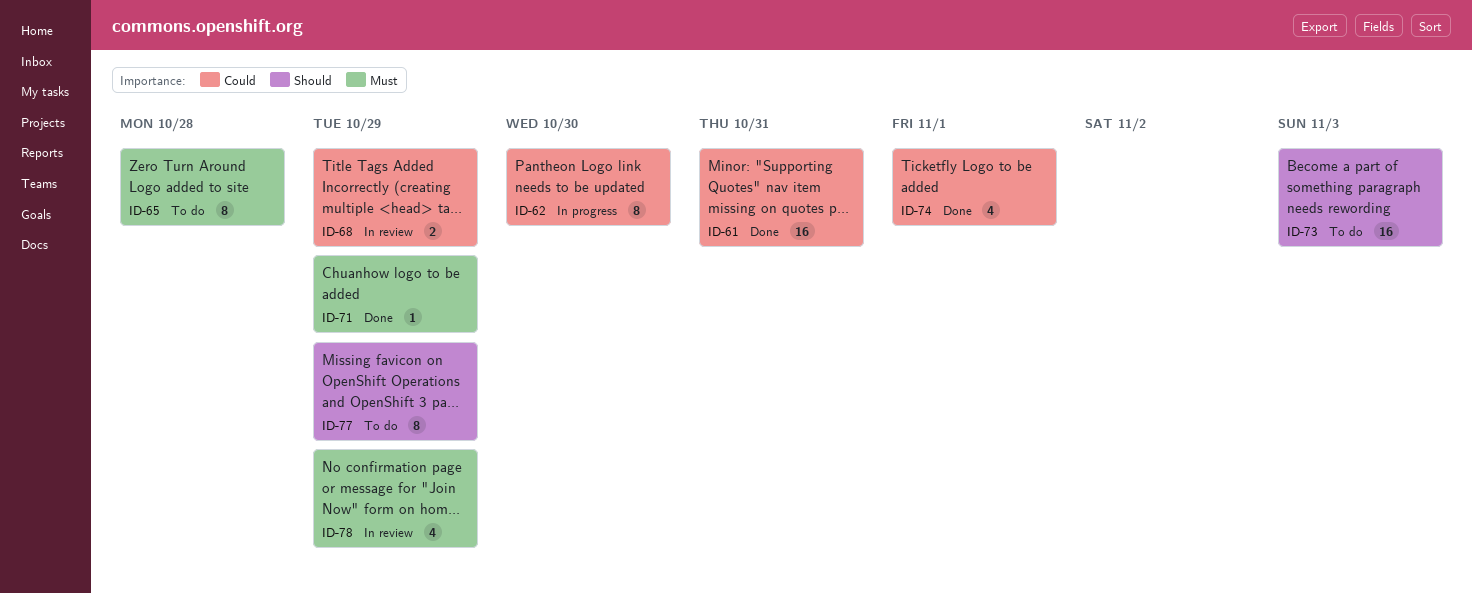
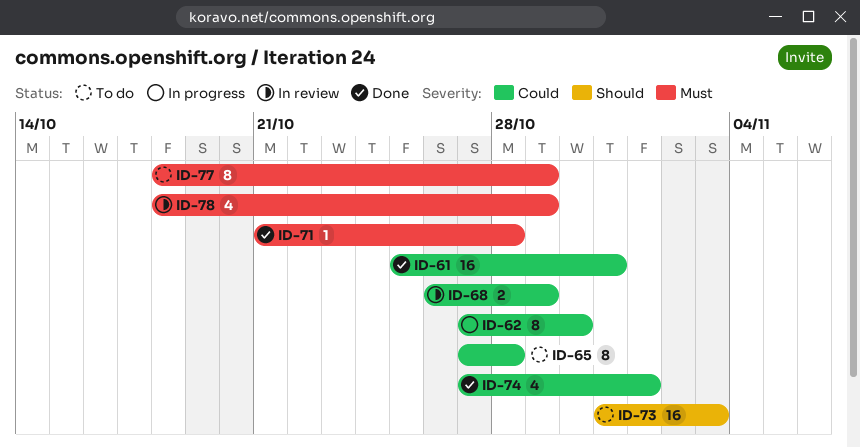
ID-65, priority: Must -> Could
ID-71, due: Oct 29 -> Oct 28
ID-77, priority: Should -> Must

